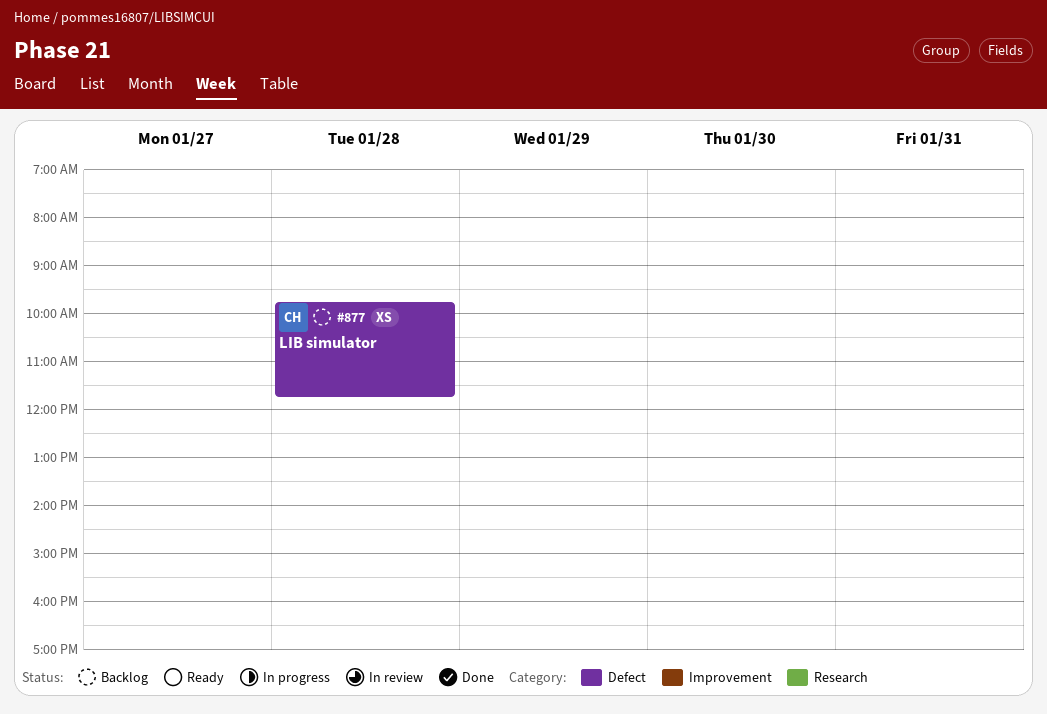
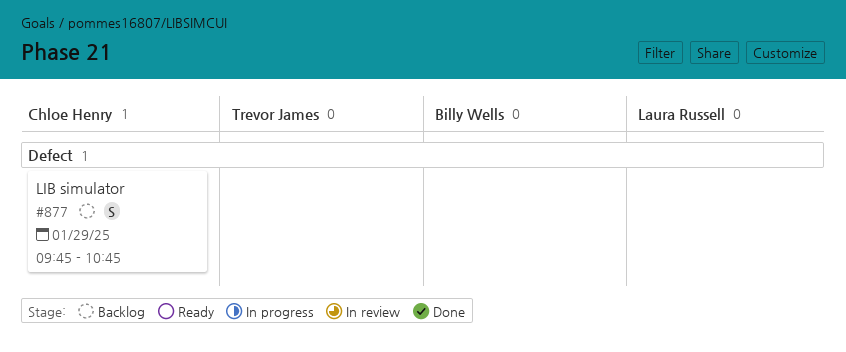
#877, estimate: XS -> S
#877, day: Jan 28 -> Jan 29
#877, ends: 11:45 -> 10:45

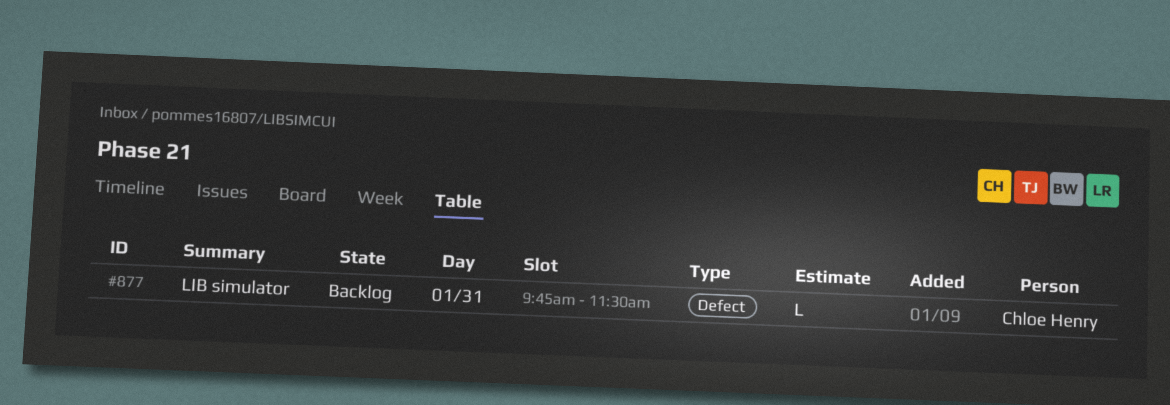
#877, estimate: S -> L
#877, day: Jan 29 -> Jan 31
#877, ends: 10:45 -> 11:30

